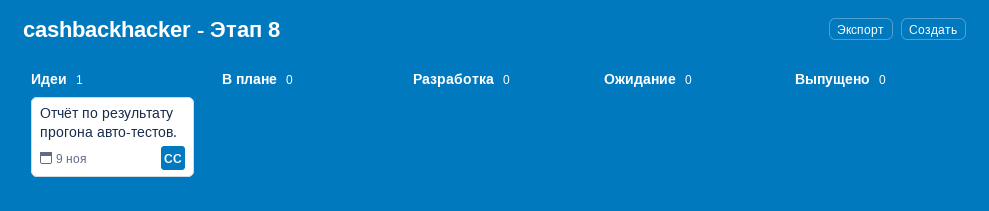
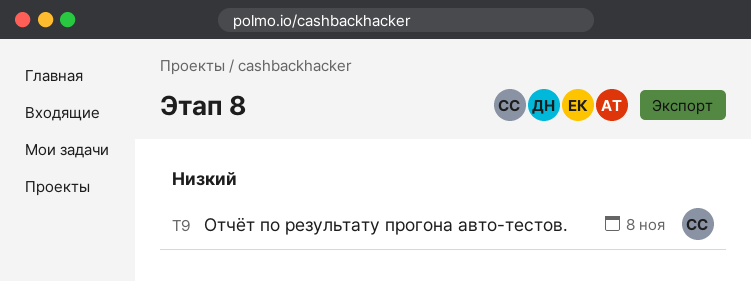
Отчёт по результату прогона авто-тестов., due: Nov 9 -> Nov 8

